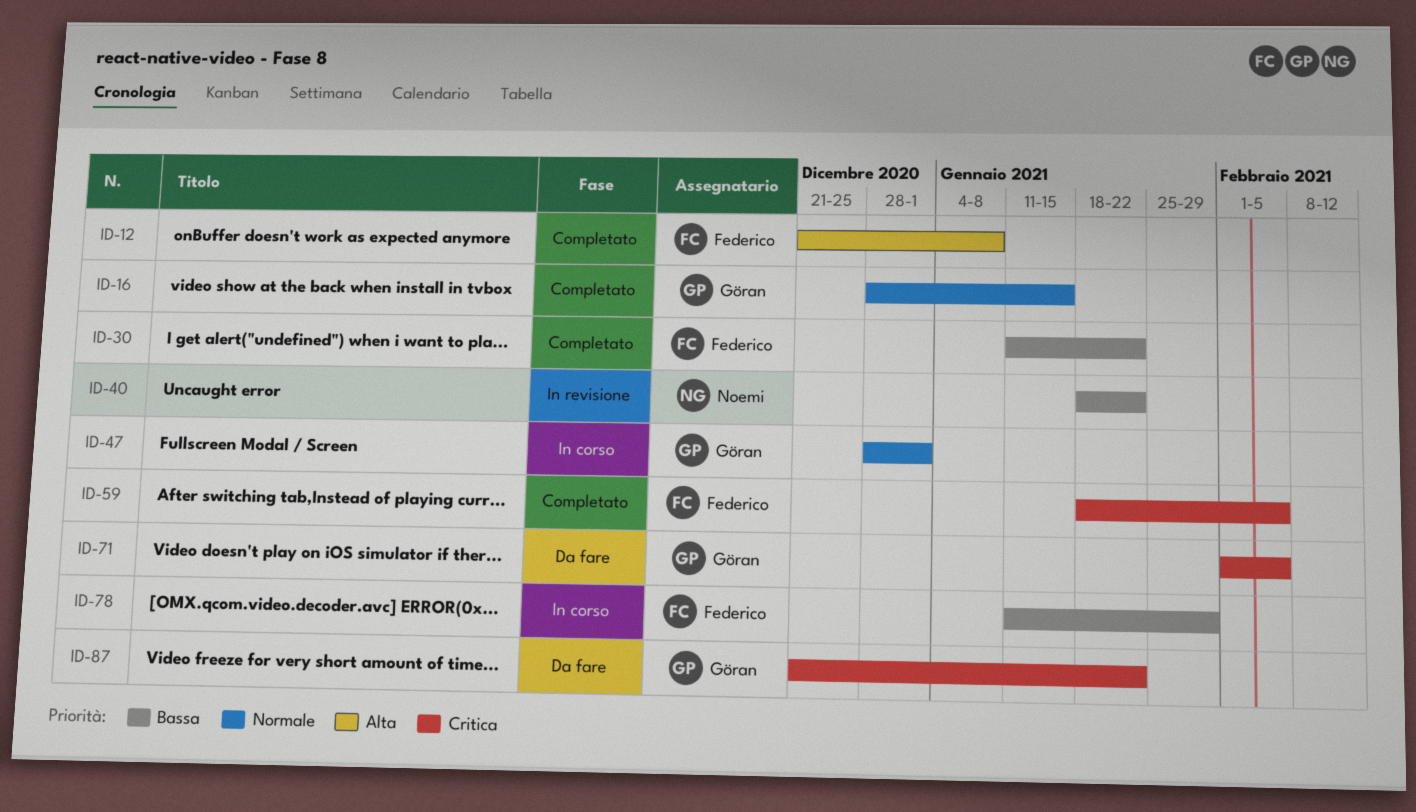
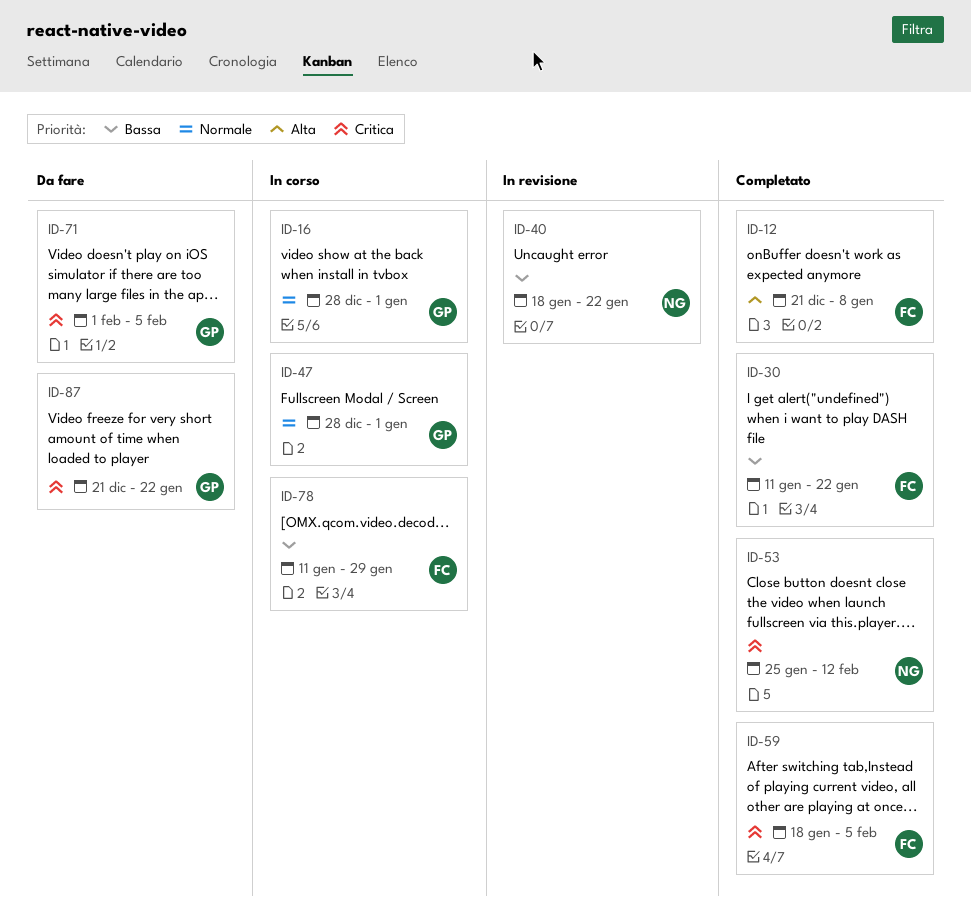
ID-16, status: Completato -> In corso
ID-16, due: Jan 15 -> Jan 1
ID-53: none -> present

